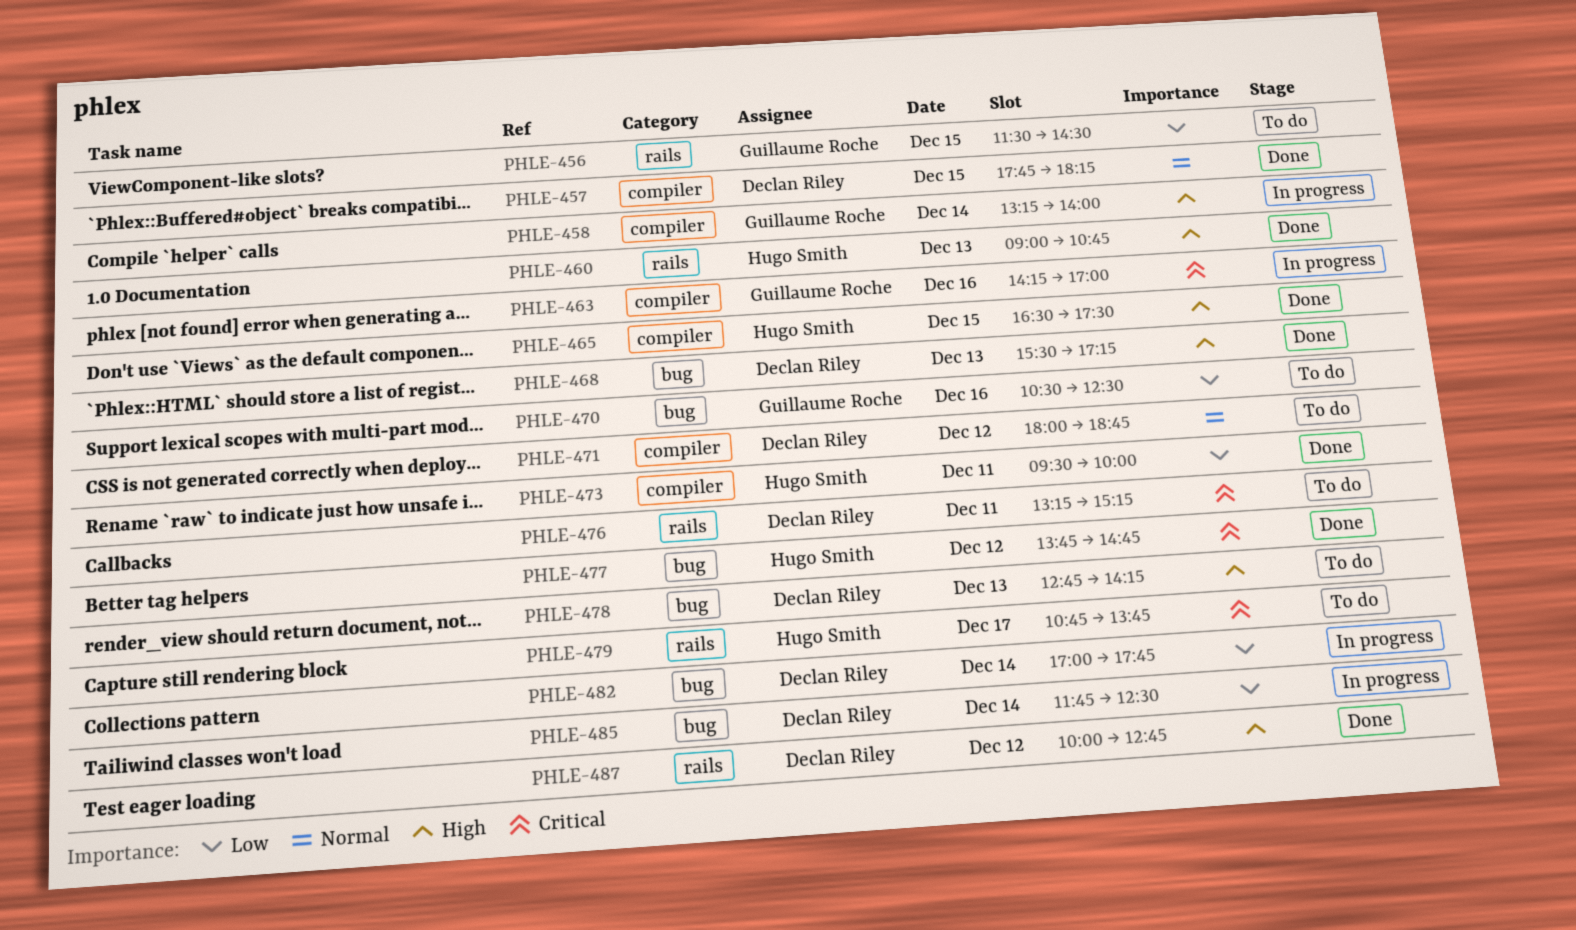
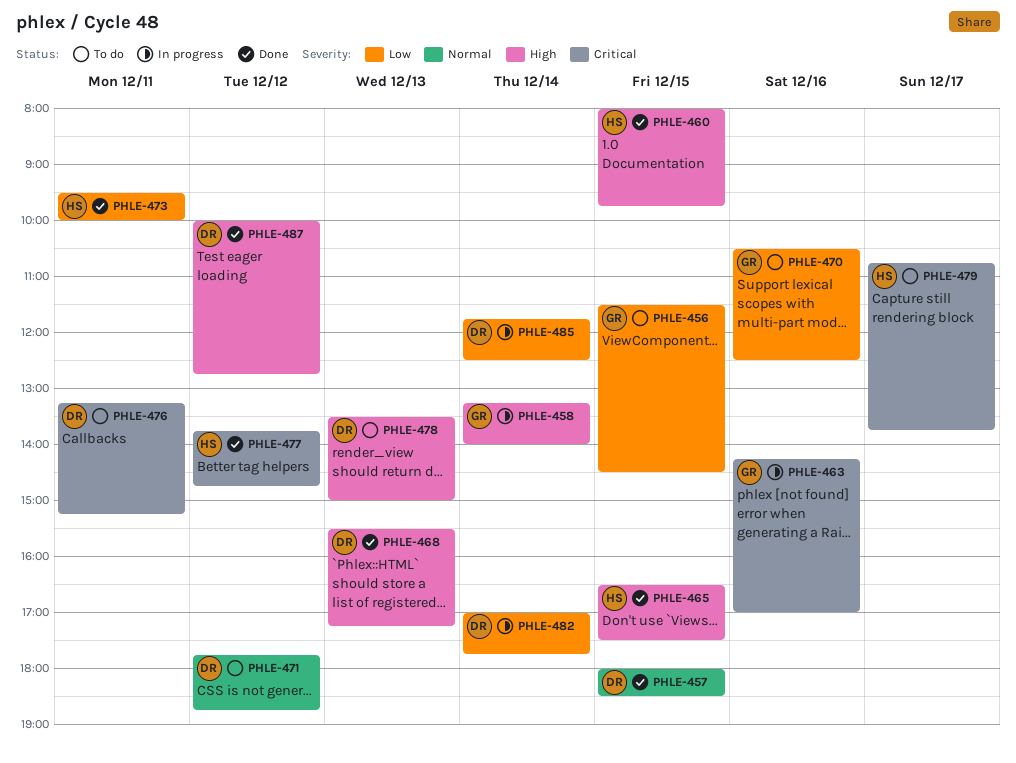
PHLE-457, begins: 17:45 -> 18:00
PHLE-457, ends: 18:15 -> 18:30
PHLE-460, day: Dec 13 -> Dec 15
PHLE-460, begins: 09:00 -> 08:00
PHLE-460, ends: 10:45 -> 09:45
PHLE-471, begins: 18:00 -> 17:45
PHLE-478, begins: 12:45 -> 13:30
PHLE-478, ends: 14:15 -> 15:00

